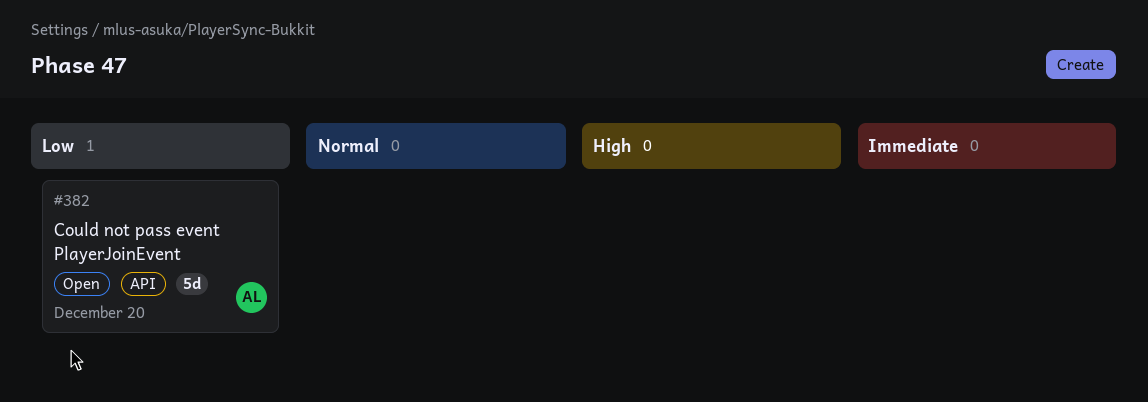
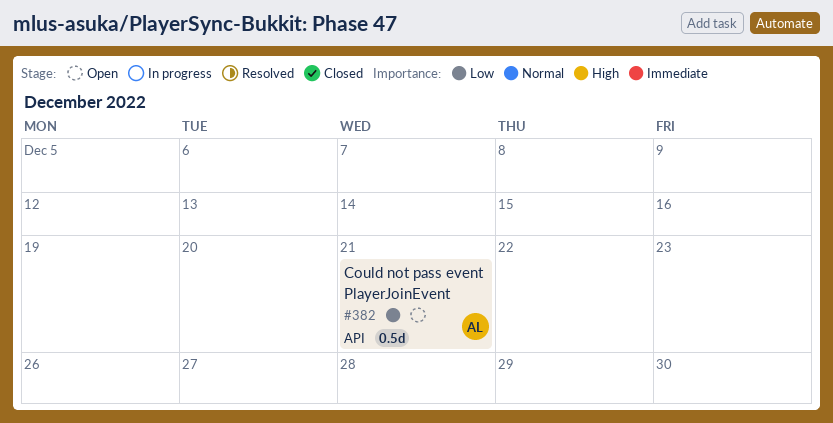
#382, estimate: 5d -> 0.5d
#382, due: Dec 20 -> Dec 21

